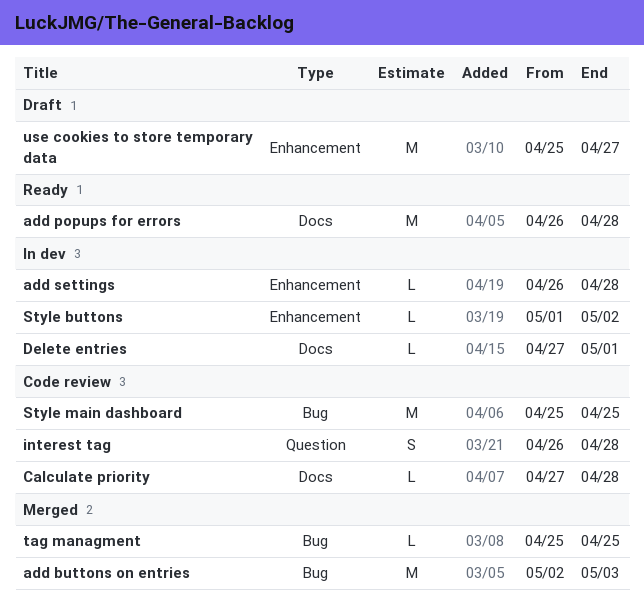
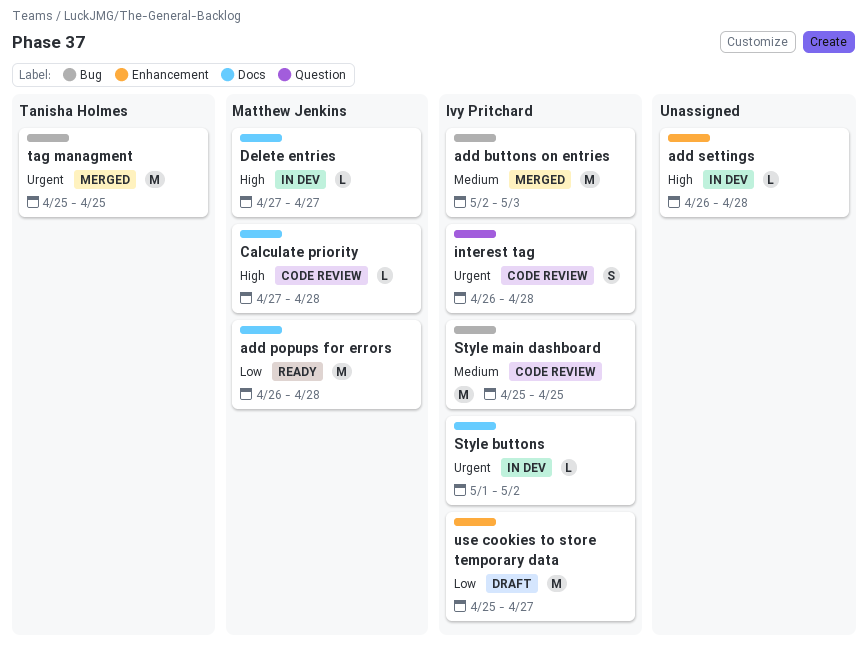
Delete entries, due: May 1 -> Apr 27
Style buttons, label: Enhancement -> Docs
tag managment, estimate: L -> M

